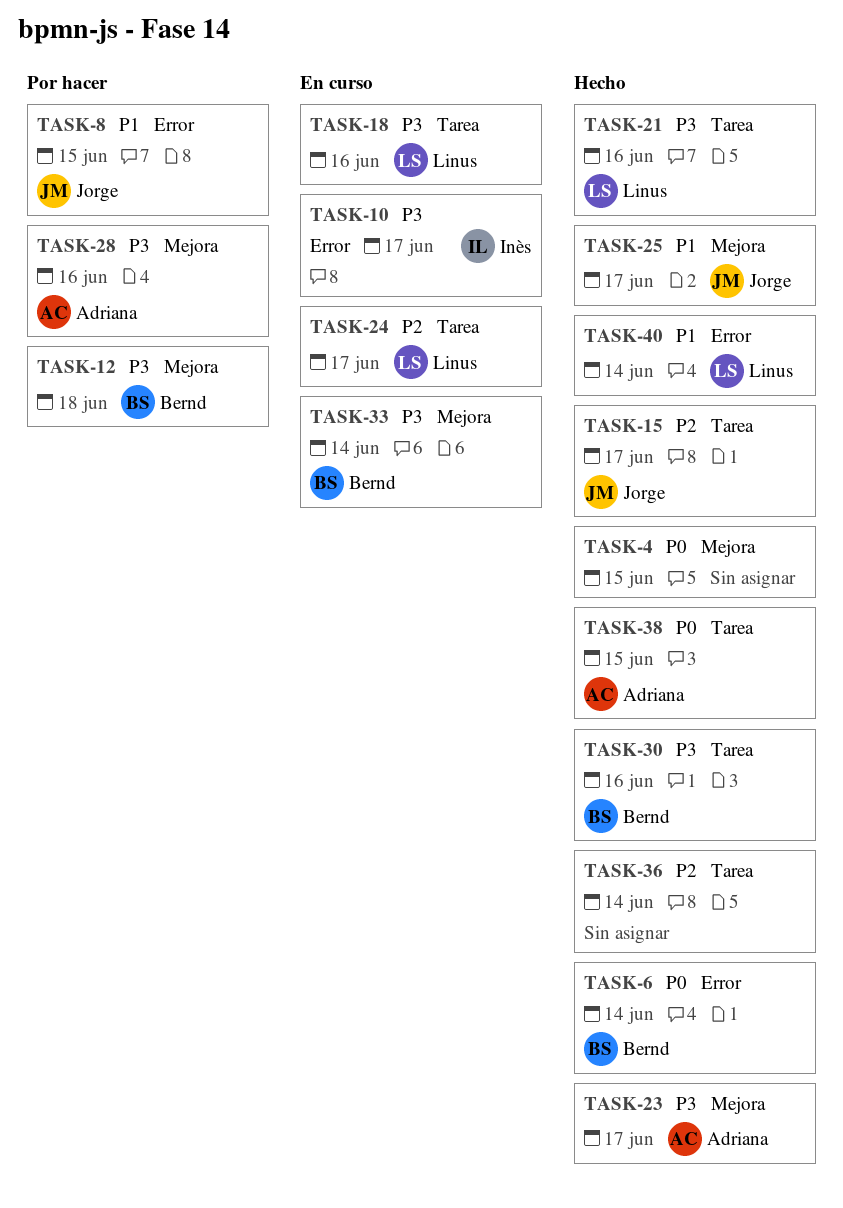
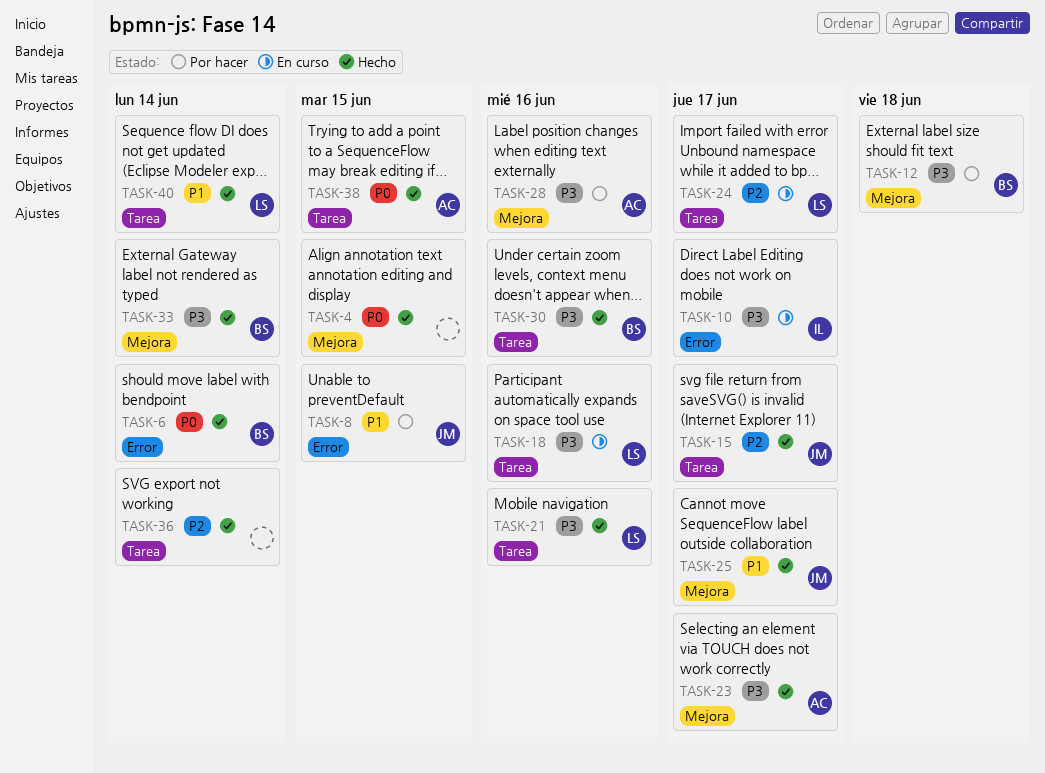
TASK-33, status: En curso -> Hecho
TASK-40, label: Error -> Tarea

